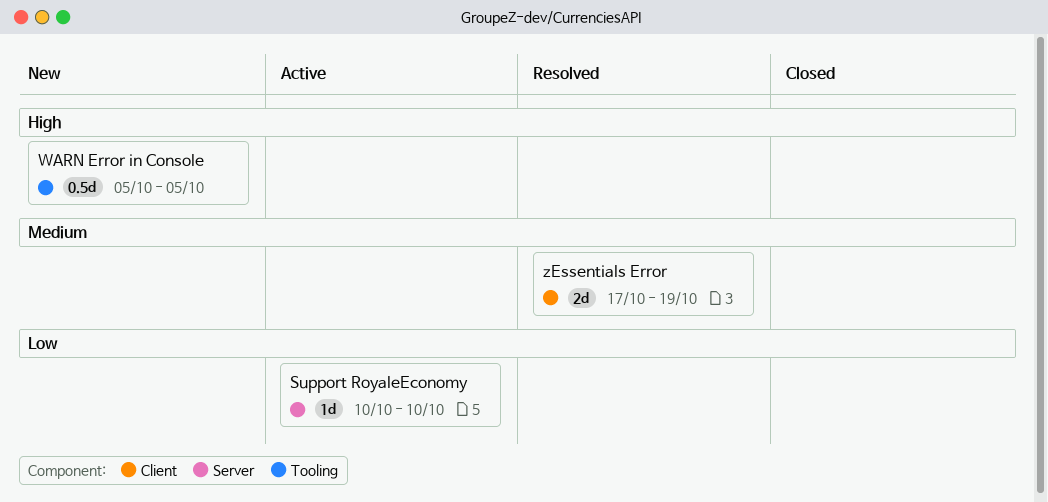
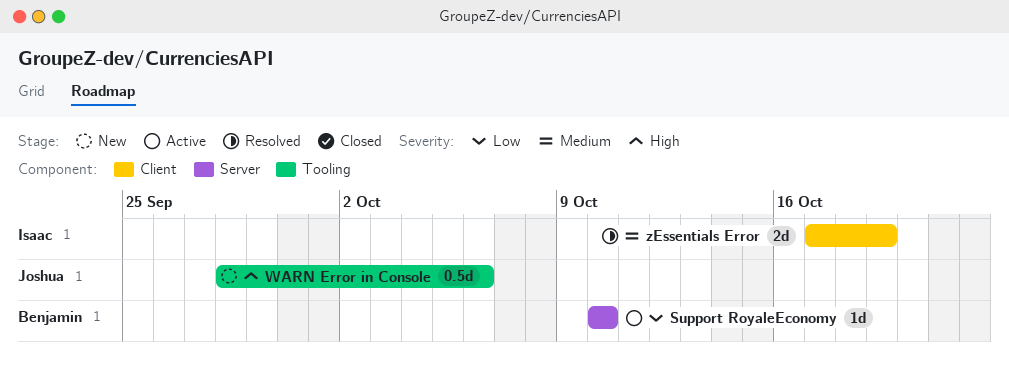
WARN Error in Console, start: Oct 5 -> Sep 28
WARN Error in Console, due: Oct 5 -> Oct 6

